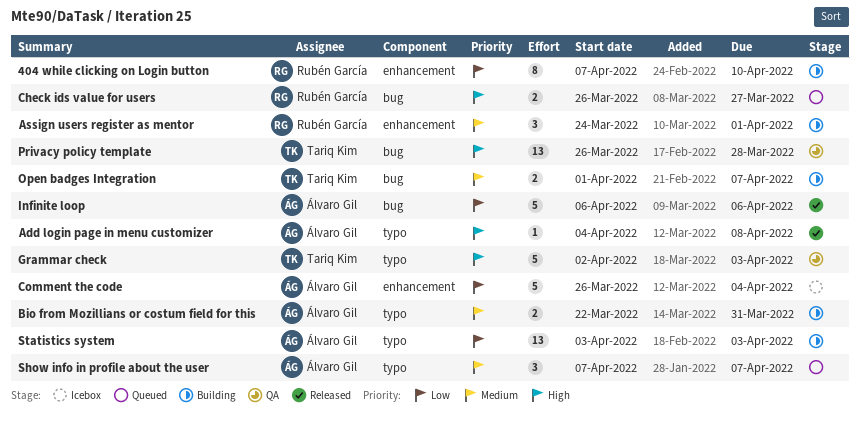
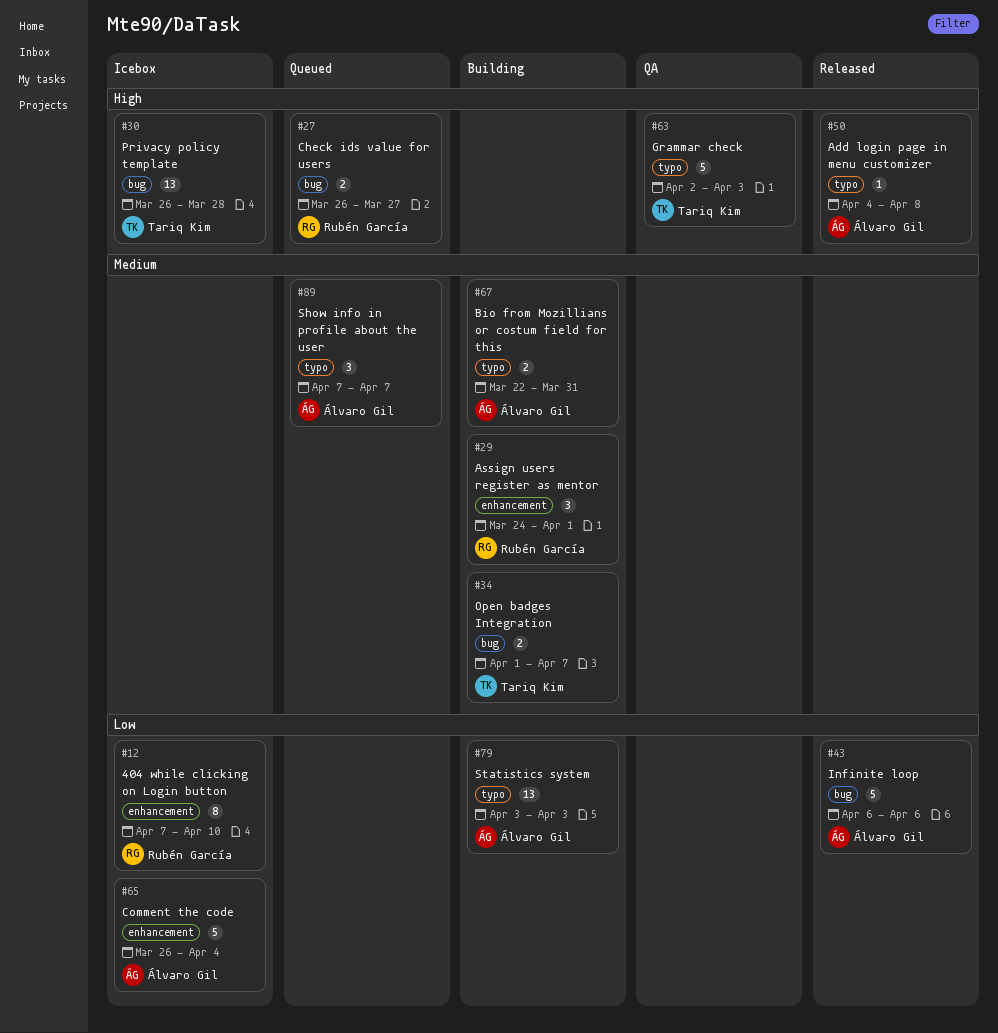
404 while clicking on Login button, status: Building -> Icebox
Privacy policy template, status: QA -> Icebox

